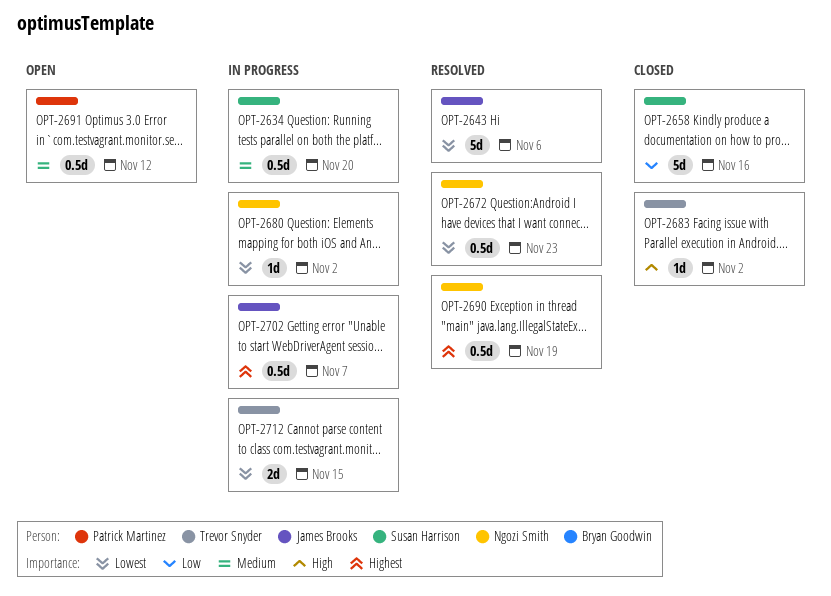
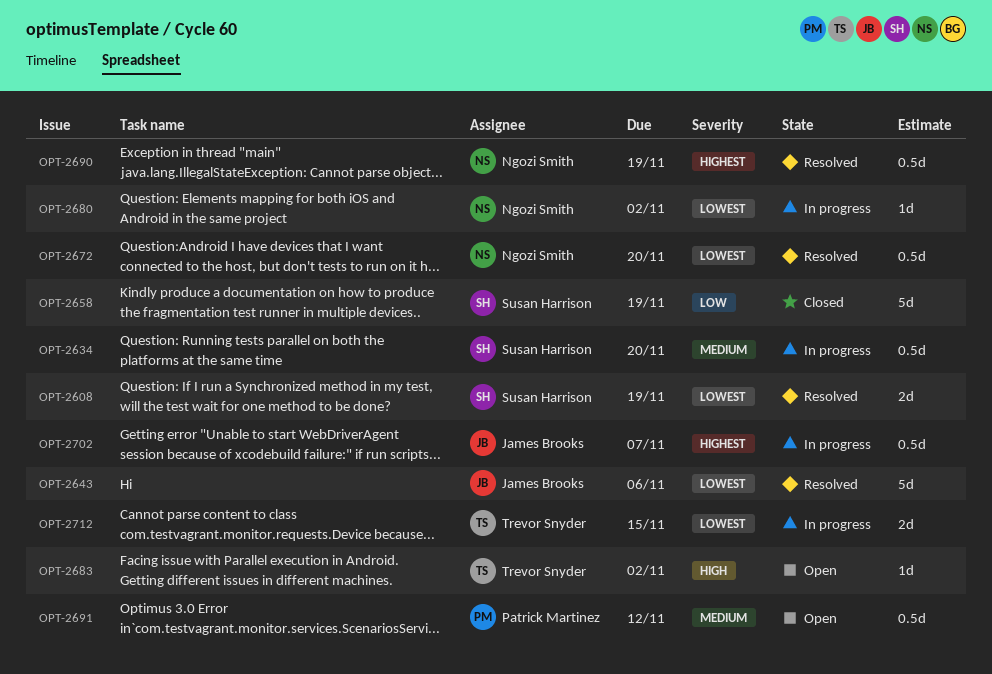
OPT-2608: none -> present
OPT-2658, due: Nov 16 -> Nov 19
OPT-2672, due: Nov 23 -> Nov 20
OPT-2683, status: Closed -> Open

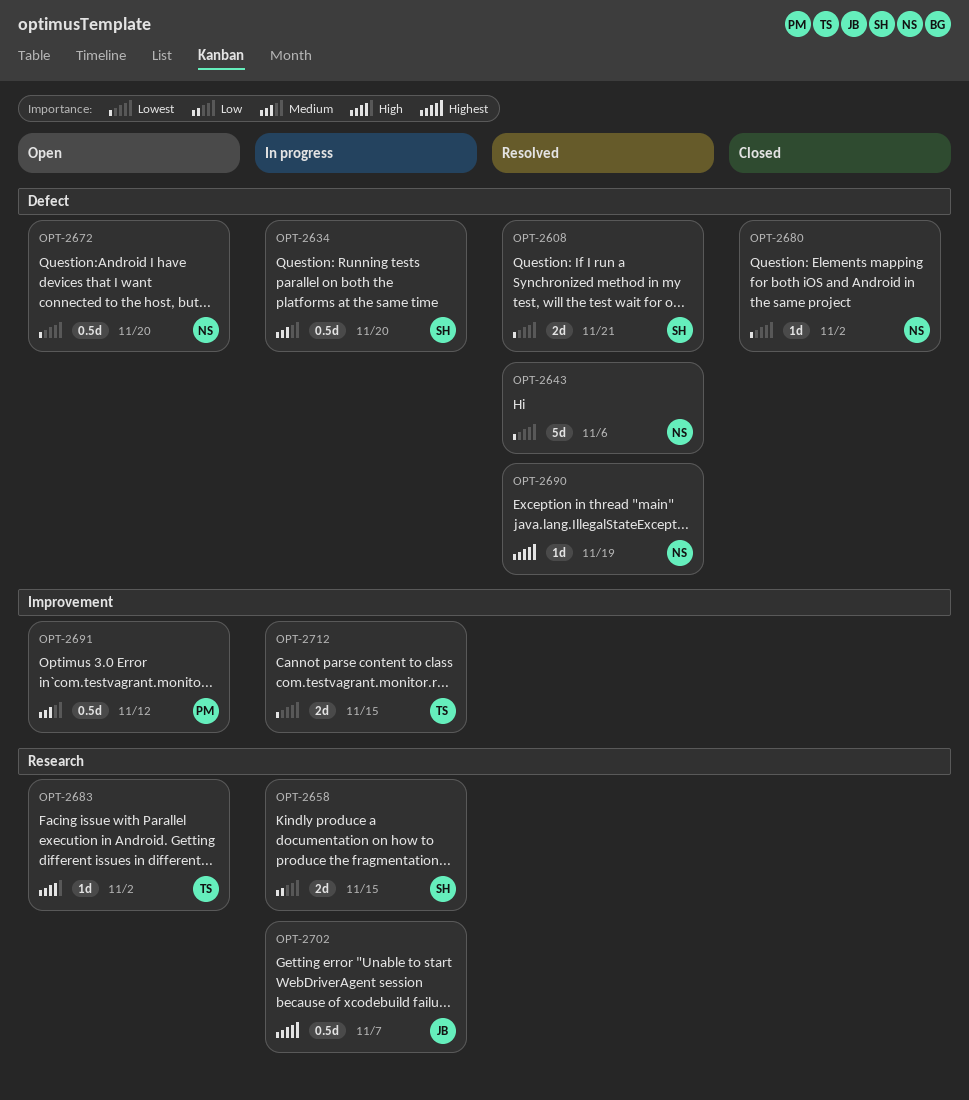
OPT-2608, due: Nov 19 -> Nov 21
OPT-2643, owner: James Brooks -> Ngozi Smith
OPT-2658, status: Closed -> In progress
OPT-2658, estimate: 5d -> 2d
OPT-2658, due: Nov 19 -> Nov 15
OPT-2672, status: Resolved -> Open
OPT-2680, status: In progress -> Closed
OPT-2690, estimate: 0.5d -> 1d

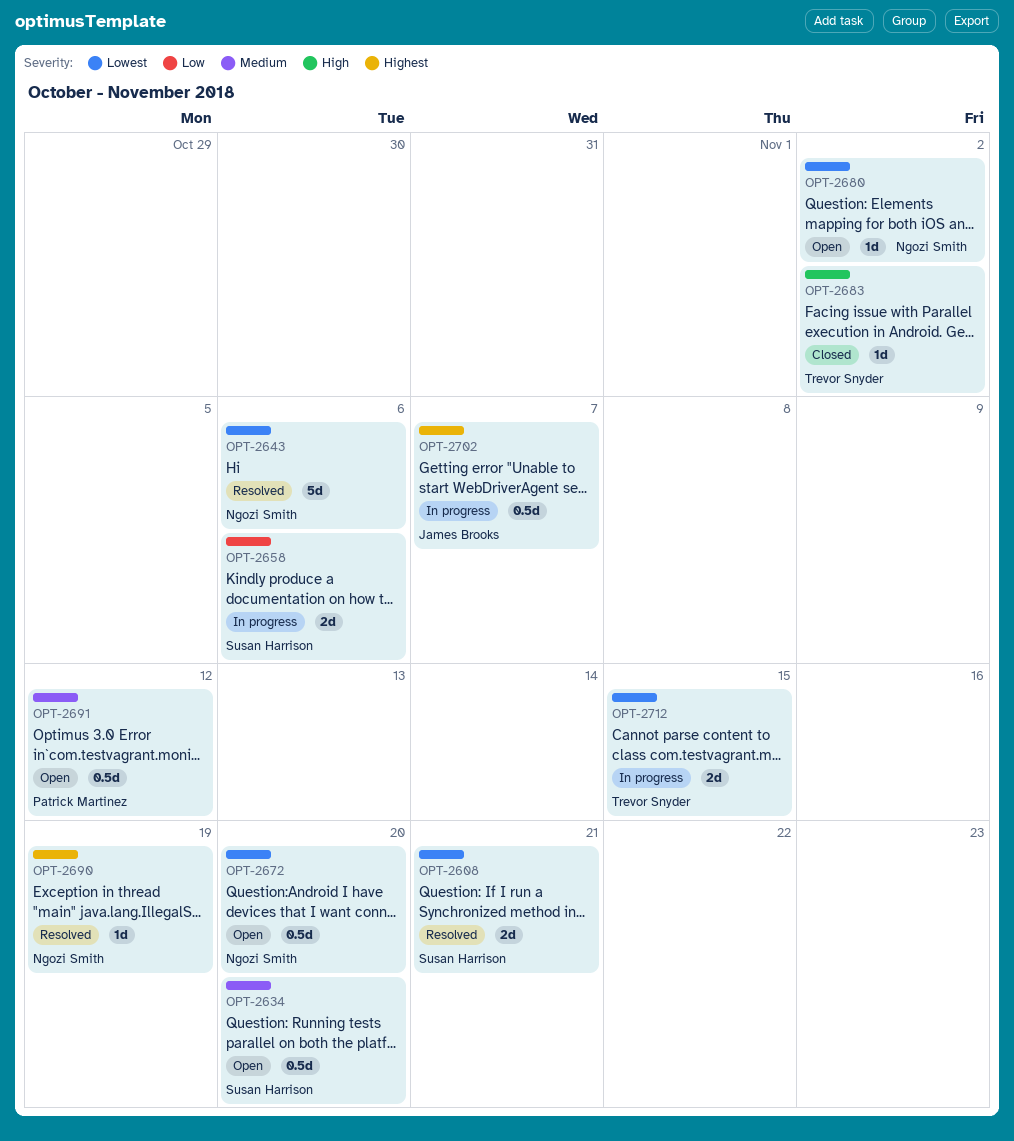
OPT-2634, status: In progress -> Open
OPT-2658, due: Nov 15 -> Nov 6
OPT-2680, status: Closed -> Open
OPT-2683, status: Open -> Closed

